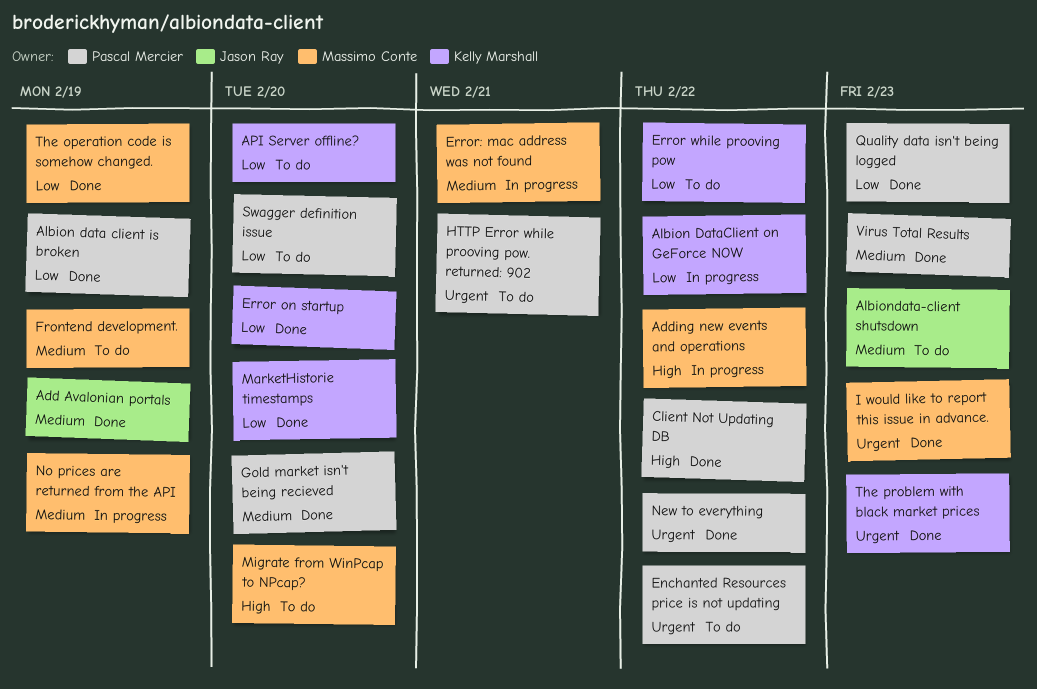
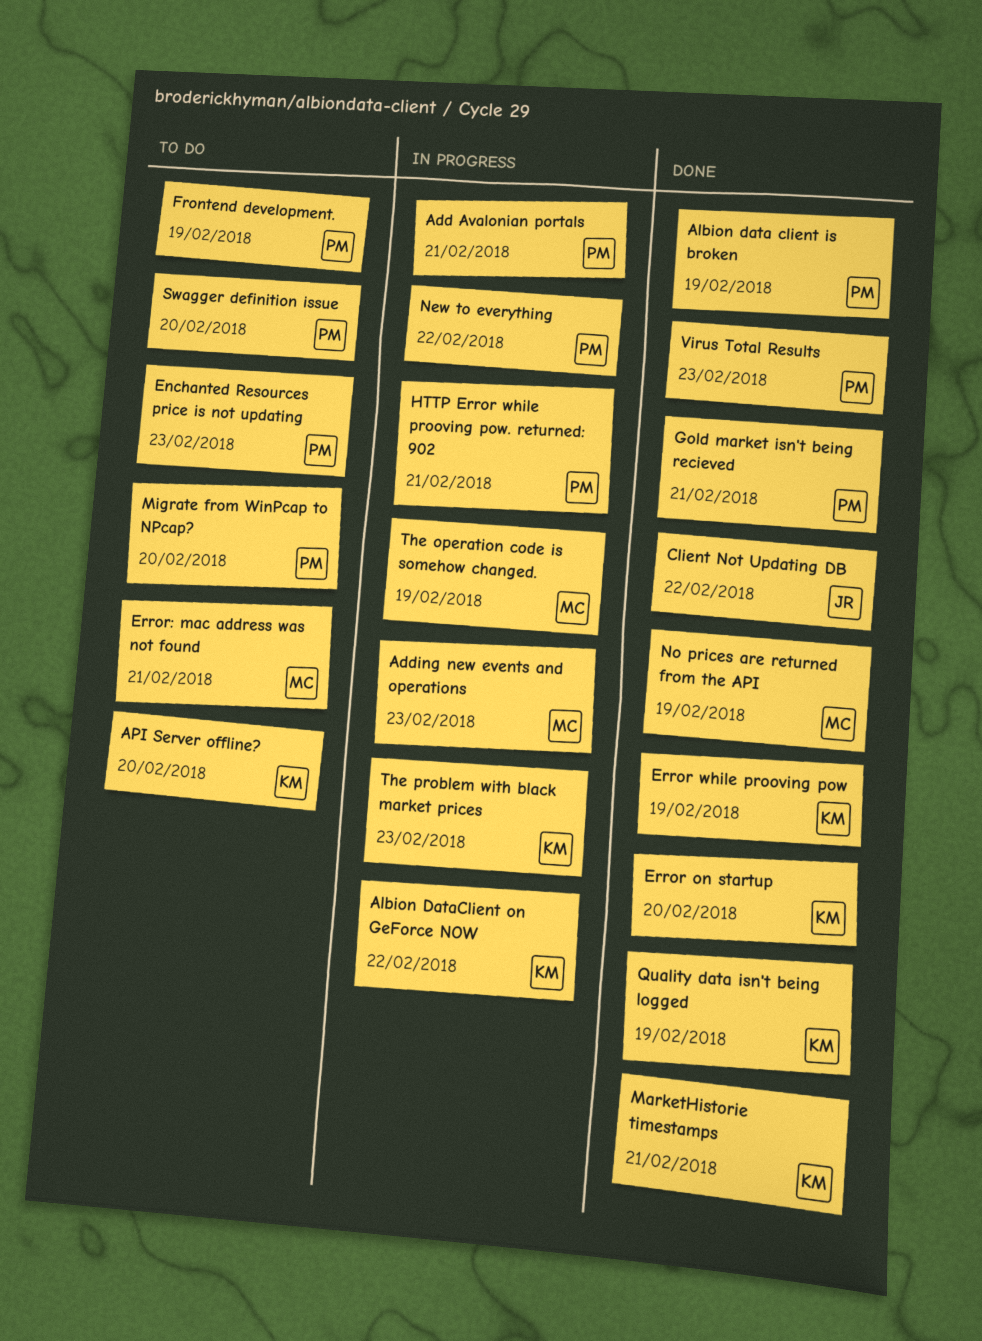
Add Avalonian portals, status: Done -> In progress
Add Avalonian portals, owner: Jason Ray -> Pascal Mercier
Add Avalonian portals, due: Feb 19 -> Feb 21
Adding new events and operations, due: Feb 22 -> Feb 23
Albiondata-client shutsdown: present -> none
Client Not Updating DB, owner: Pascal Mercier -> Jason Ray
Enchanted Resources price is not updating, due: Feb 22 -> Feb 23
Error while prooving pow, status: To do -> Done
Error while prooving pow, due: Feb 22 -> Feb 19
Error: mac address was not found, status: In progress -> To do
Frontend development., owner: Massimo Conte -> Pascal Mercier
Gold market isn't being recieved, due: Feb 20 -> Feb 21
HTTP Error while prooving pow. returned: 902, status: To do -> In progress
I would like to report this issue in advance.: present -> none
MarketHistorie timestamps, due: Feb 20 -> Feb 21
Migrate from WinPcap to NPcap?, owner: Massimo Conte -> Pascal Mercier
New to everything, status: Done -> In progress
No prices are returned from the API, status: In progress -> Done
Quality data isn't being logged, owner: Pascal Mercier -> Kelly Marshall
Quality data isn't being logged, due: Feb 23 -> Feb 19
The operation code is somehow changed., status: Done -> In progress
The problem with black market prices, status: Done -> In progress

